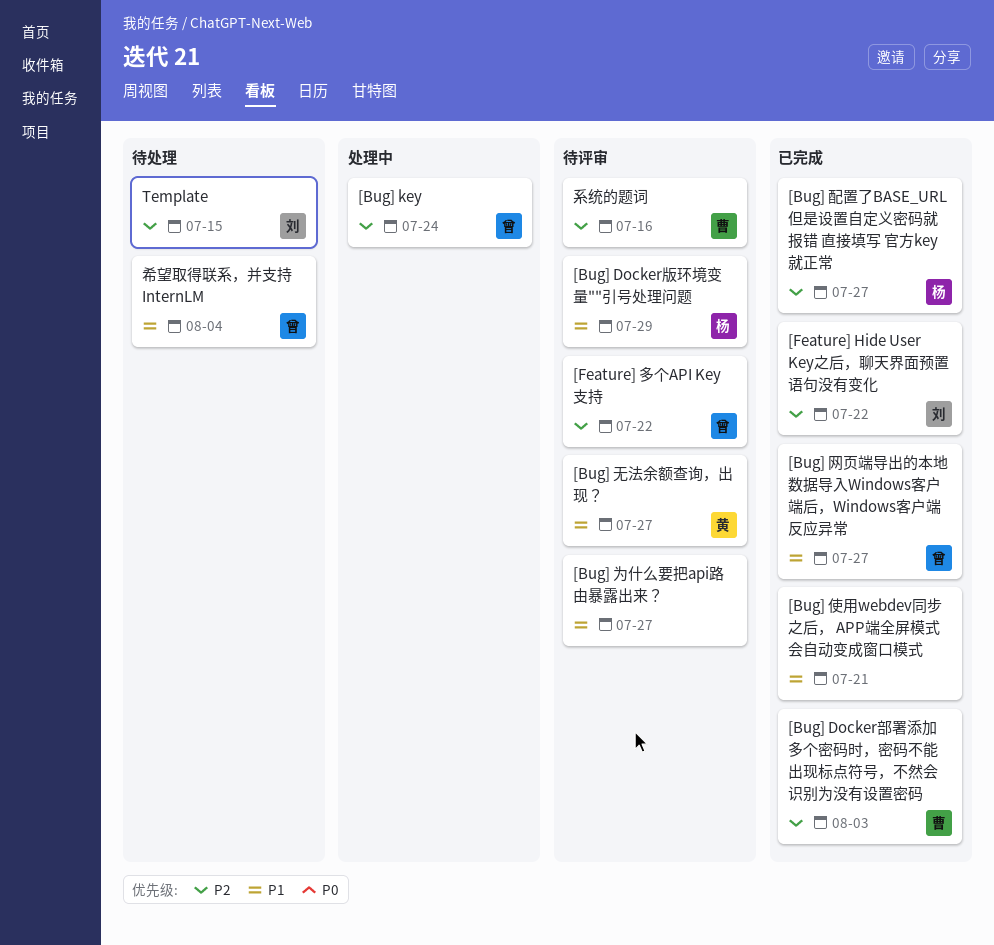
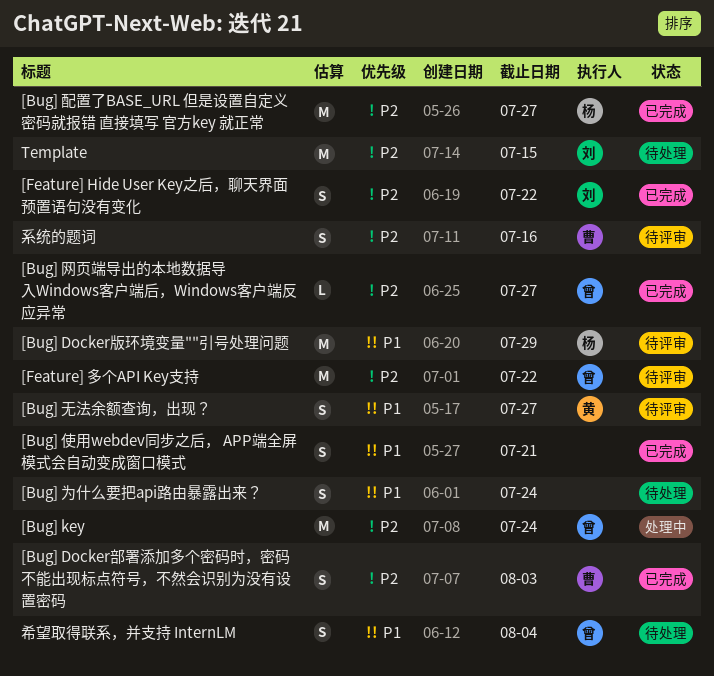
[Bug] 为什么要把api路由暴露出来？, status: 待评审 -> 待处理
[Bug] 为什么要把api路由暴露出来？, due: Jul 27 -> Jul 24
[Bug] 网页端导出的本地数据导入Windows客户端后，Windows客户端反应异常, priority: P1 -> P2

